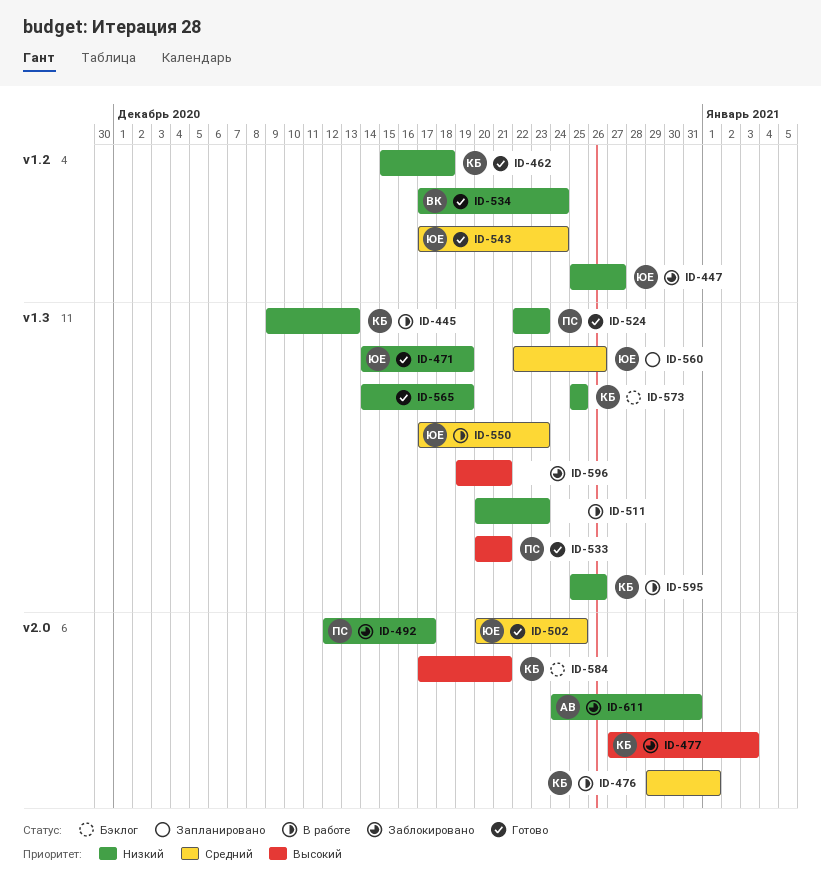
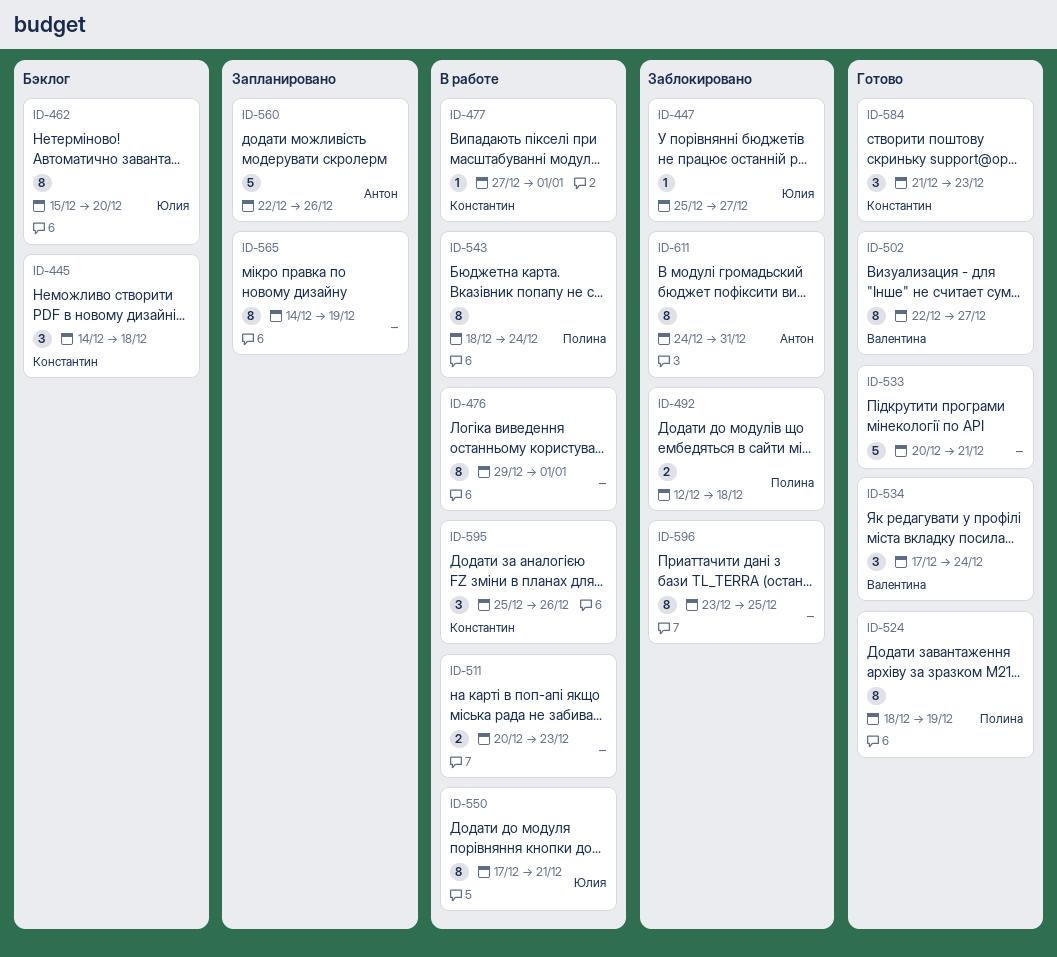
ID-445, status: В работе -> Бэклог
ID-445, start: Dec 9 -> Dec 14
ID-445, due: Dec 13 -> Dec 18
ID-462, status: Готово -> Бэклог
ID-462, owner: Константин -> Юлия
ID-462, due: Dec 18 -> Dec 20
ID-471: present -> none
ID-476, owner: Константин -> none
ID-477, status: Заблокировано -> В работе
ID-477, due: Jan 3 -> Jan 1
ID-492, due: Dec 17 -> Dec 18
ID-502, owner: Юлия -> Валентина
ID-502, start: Dec 20 -> Dec 22
ID-502, due: Dec 25 -> Dec 27
ID-524, start: Dec 22 -> Dec 18
ID-524, due: Dec 23 -> Dec 19
ID-533, owner: Полина -> none
ID-543, status: Готово -> В работе
ID-543, owner: Юлия -> Полина
ID-543, start: Dec 17 -> Dec 18
ID-550, due: Dec 23 -> Dec 21
ID-560, owner: Юлия -> Антон
ID-565, status: Готово -> Запланировано
ID-573: present -> none
ID-584, status: Бэклог -> Готово
ID-584, start: Dec 17 -> Dec 21
ID-584, due: Dec 21 -> Dec 23
ID-596, start: Dec 19 -> Dec 23
ID-596, due: Dec 21 -> Dec 25

